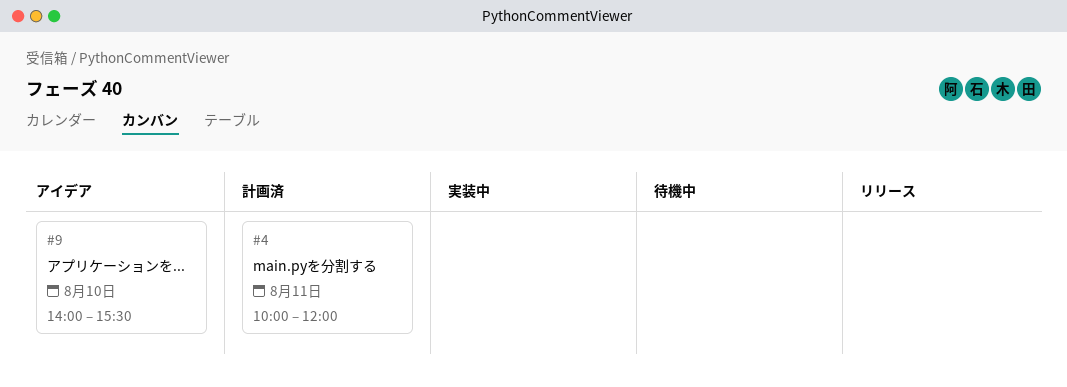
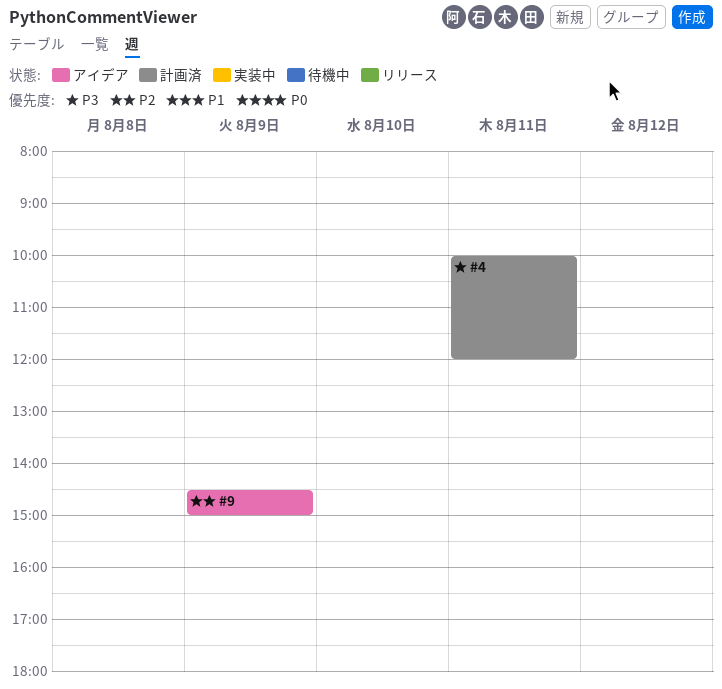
#9, day: Aug 10 -> Aug 9
#9, begins: 14:00 -> 14:30
#9, ends: 15:30 -> 15:00

